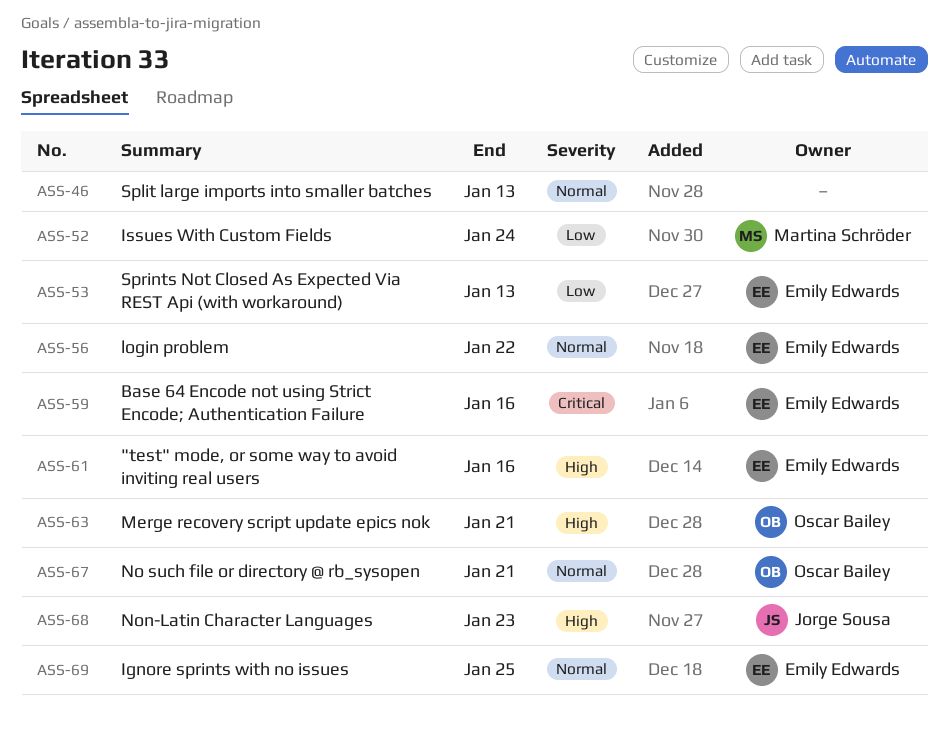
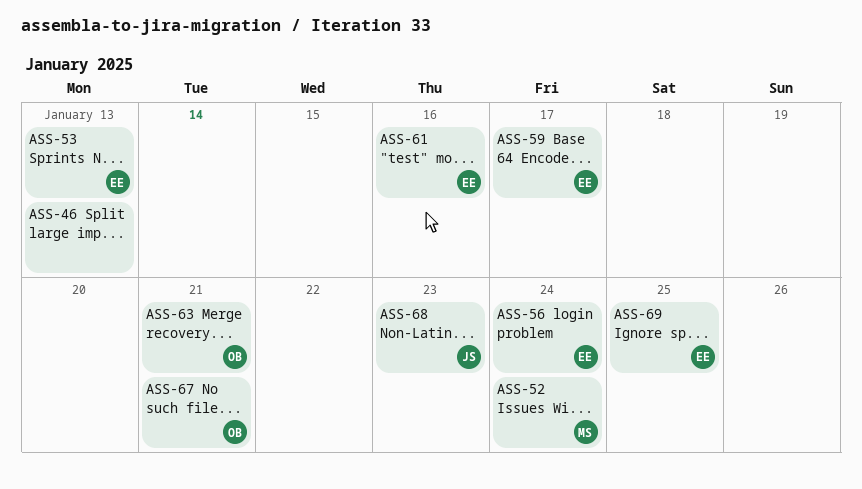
ASS-56, due: Jan 22 -> Jan 24
ASS-59, due: Jan 16 -> Jan 17

